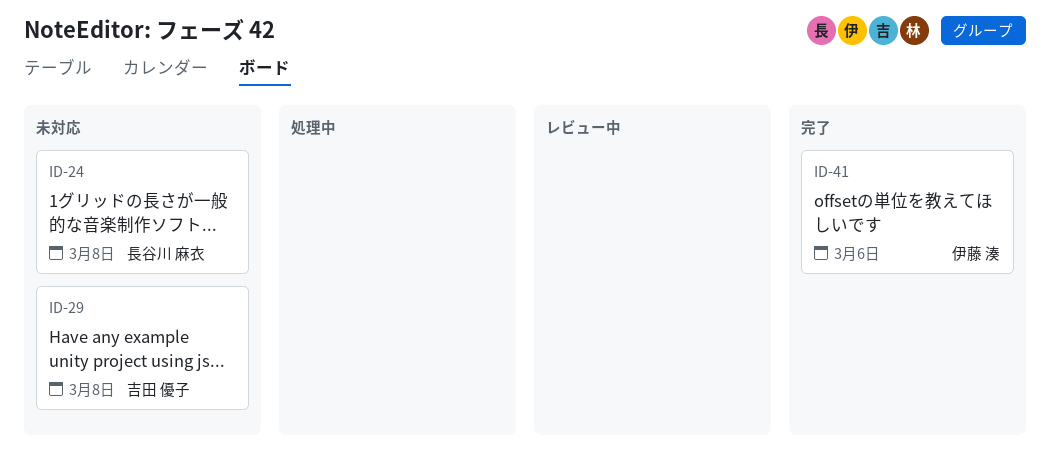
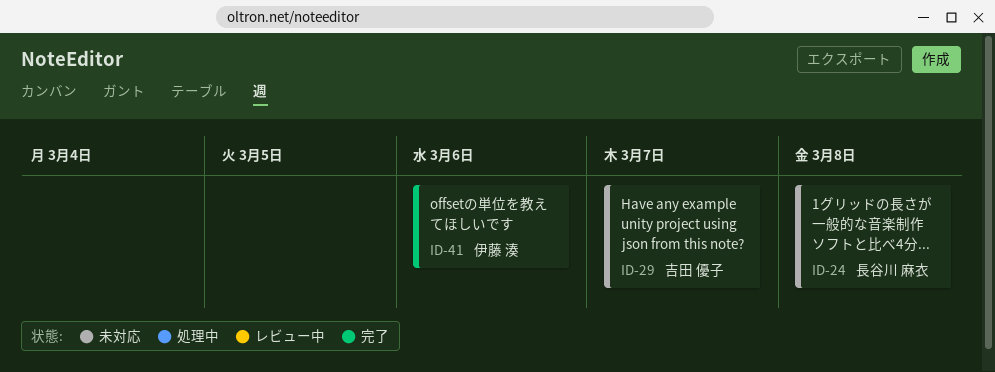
ID-29, due: Mar 8 -> Mar 7

